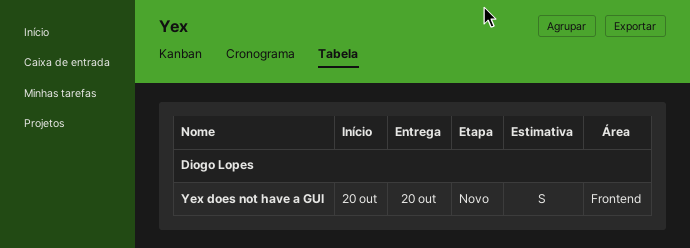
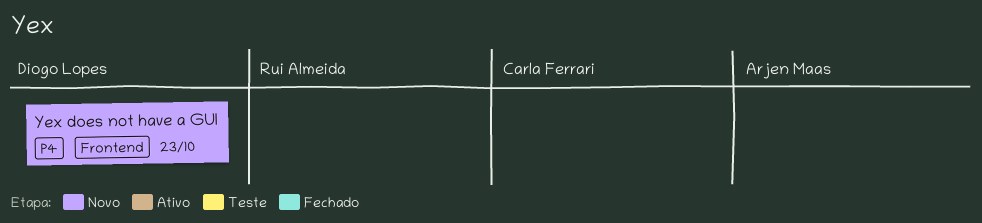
Yex does not have a GUI, due: Oct 20 -> Oct 23

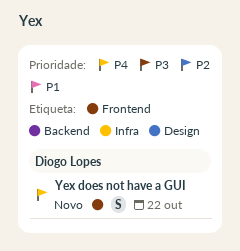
Yex does not have a GUI, due: Oct 23 -> Oct 22

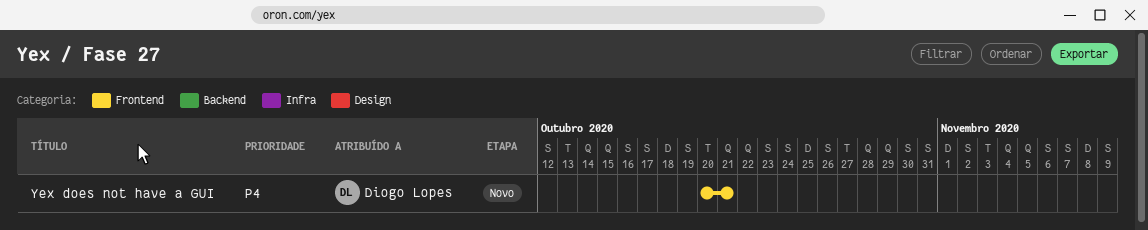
Yex does not have a GUI, due: Oct 22 -> Oct 21

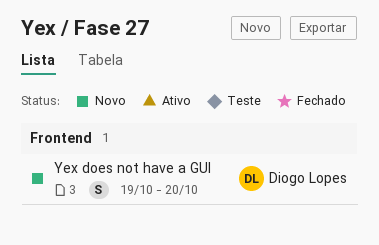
Yex does not have a GUI, start: Oct 20 -> Oct 19
Yex does not have a GUI, due: Oct 21 -> Oct 20

